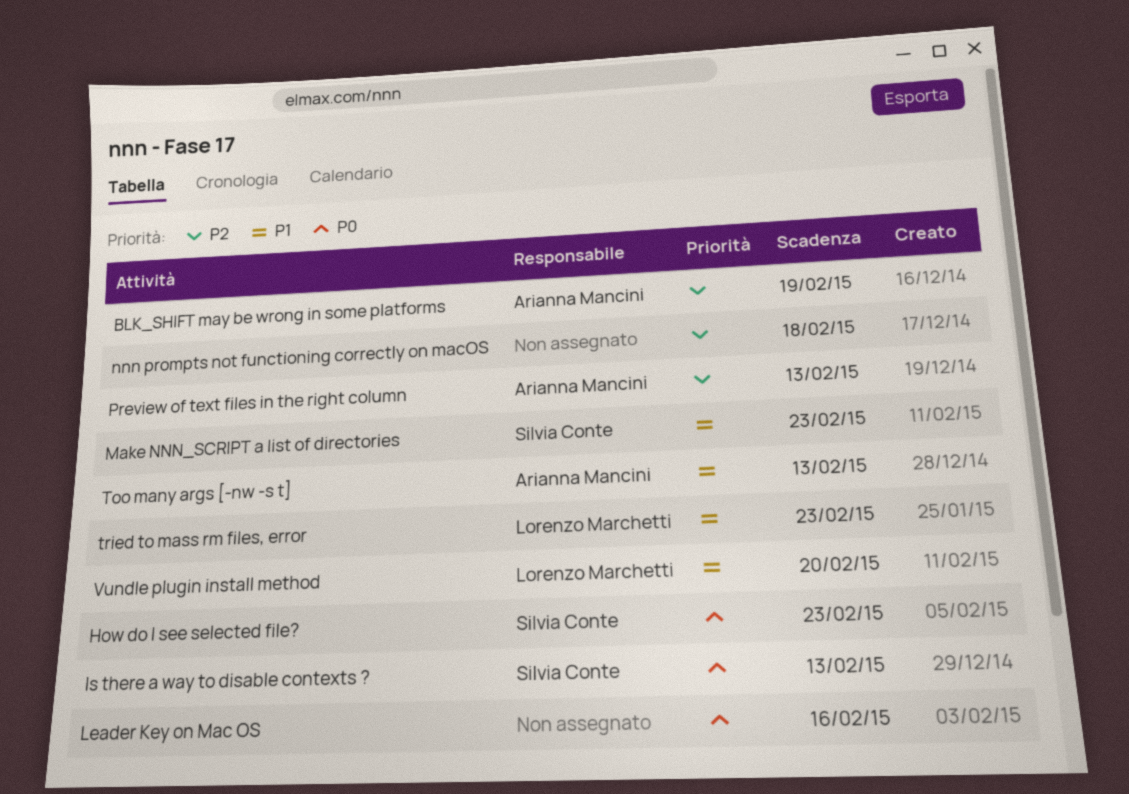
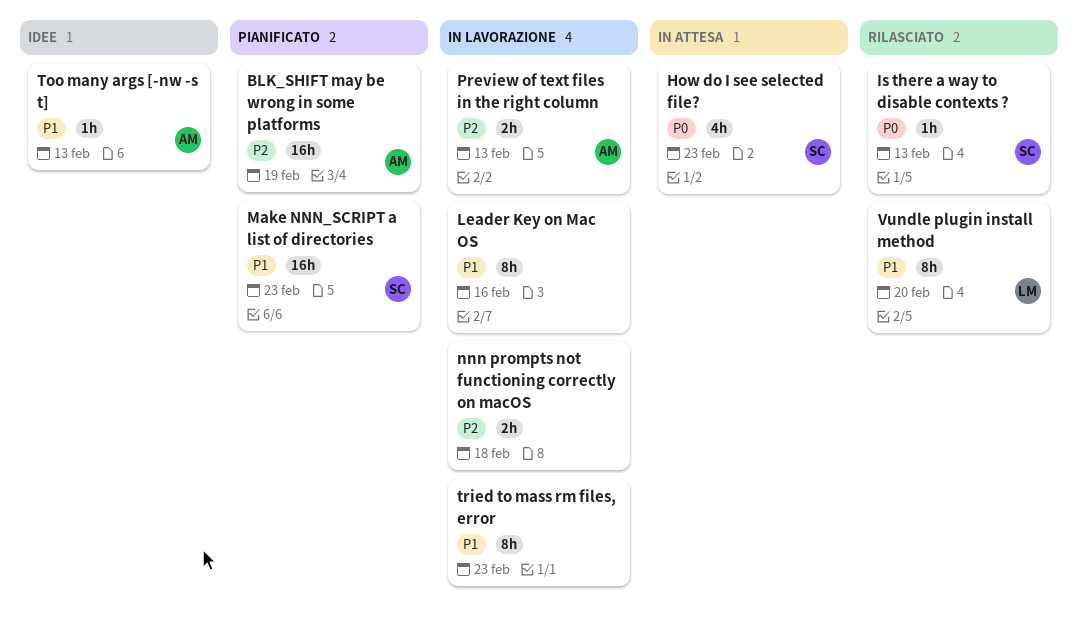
Leader Key on Mac OS, priority: P0 -> P1
tried to mass rm files, error, owner: Lorenzo Marchetti -> none

